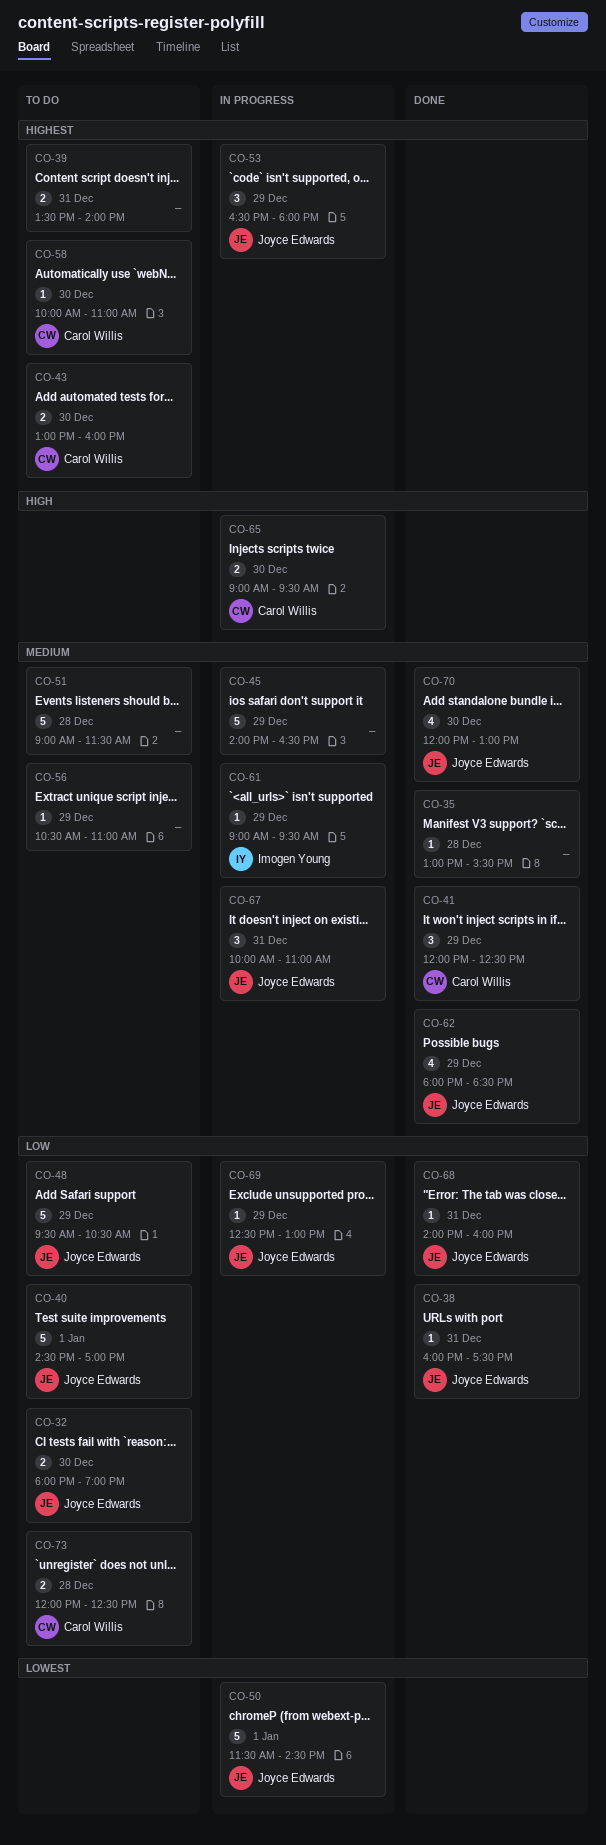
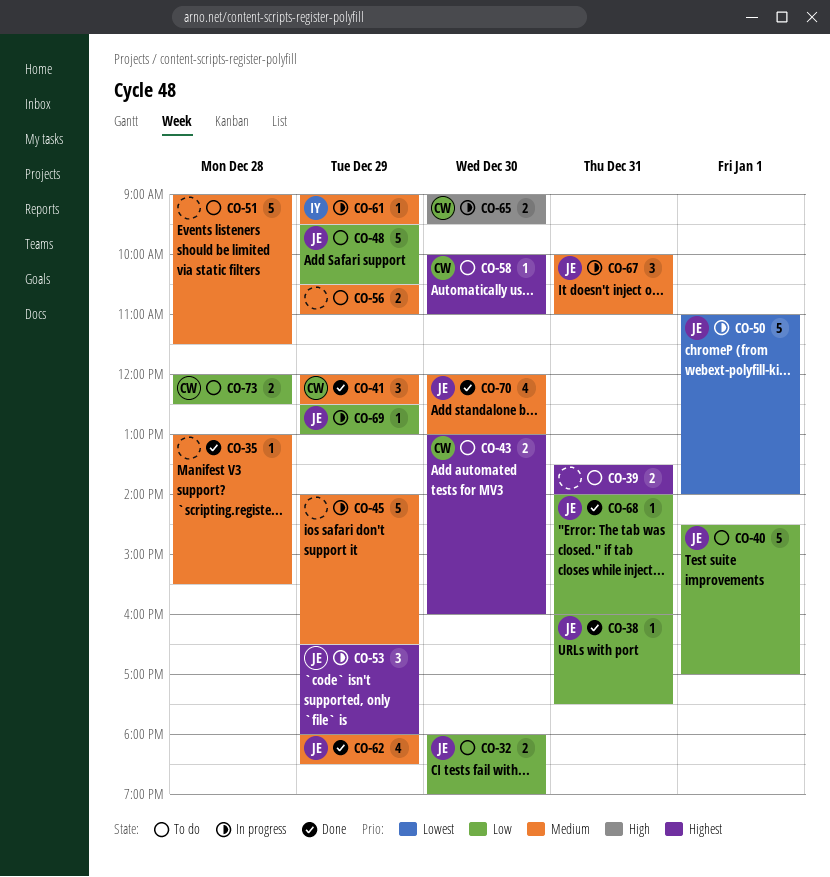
CO-50, begins: 11:30 -> 11:00
CO-50, ends: 14:30 -> 14:00
CO-56, estimate: 1 -> 2

